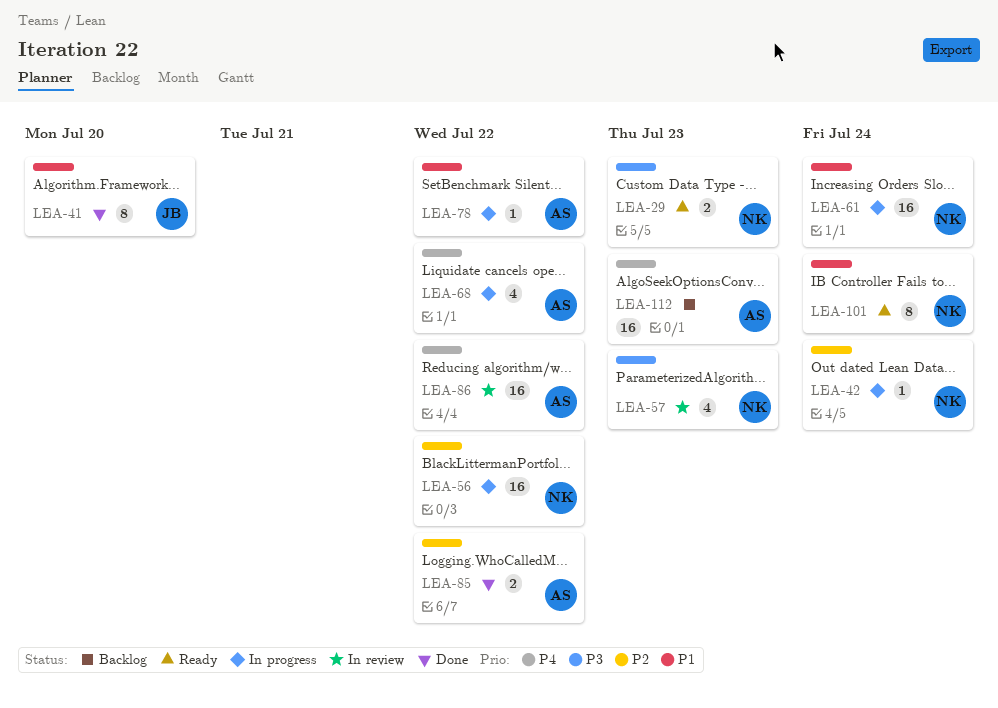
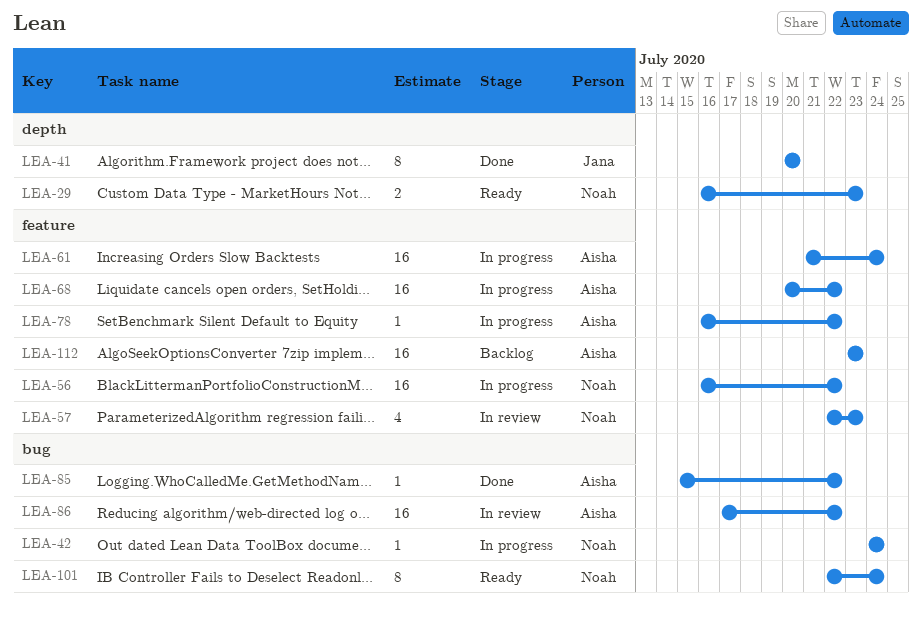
LEA-61, owner: Noah -> Aisha
LEA-68, estimate: 4 -> 16
LEA-85, estimate: 2 -> 1

